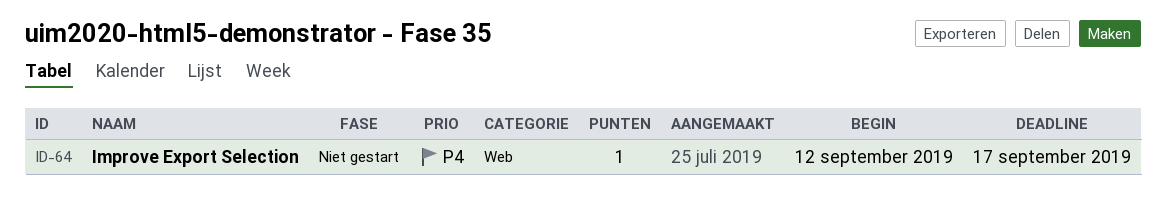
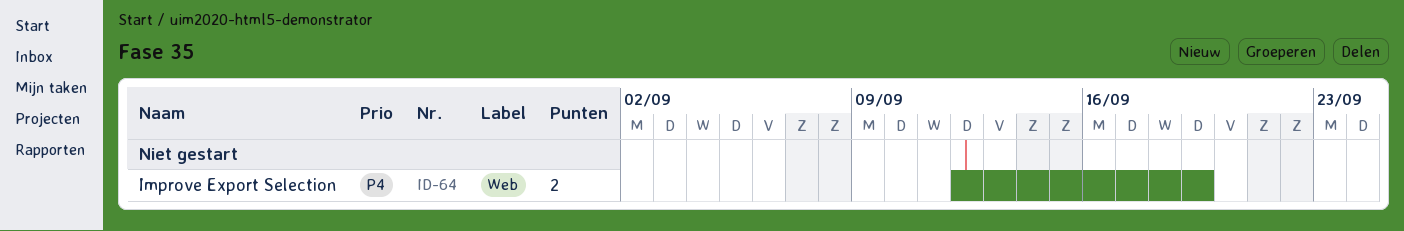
ID-64, estimate: 1 -> 2
ID-64, due: Sep 17 -> Sep 19

